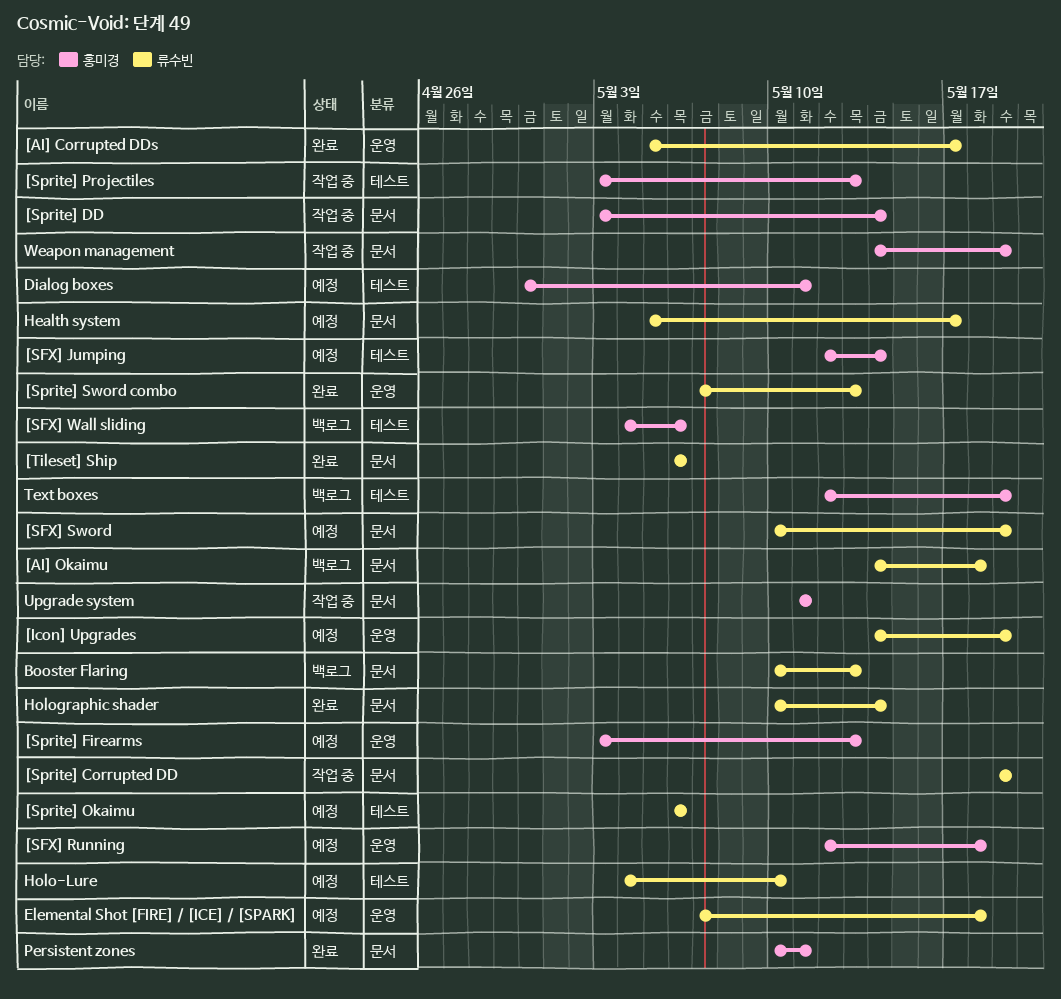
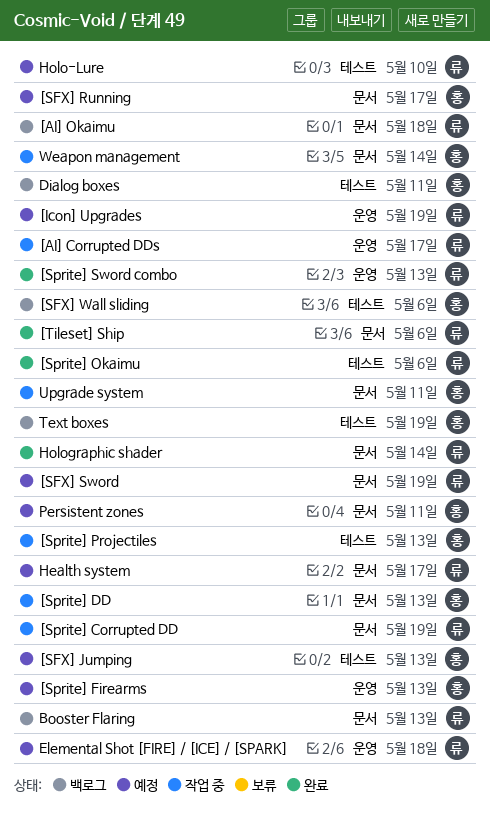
[AI] Corrupted DDs, status: 완료 -> 작업 중
[SFX] Jumping, due: May 14 -> May 13
[SFX] Running, label: 운영 -> 문서
[SFX] Running, due: May 18 -> May 17
[Sprite] DD, due: May 14 -> May 13
[Sprite] Okaimu, status: 예정 -> 완료
Dialog boxes, status: 예정 -> 백로그
Persistent zones, status: 완료 -> 예정
Weapon management, due: May 19 -> May 14

